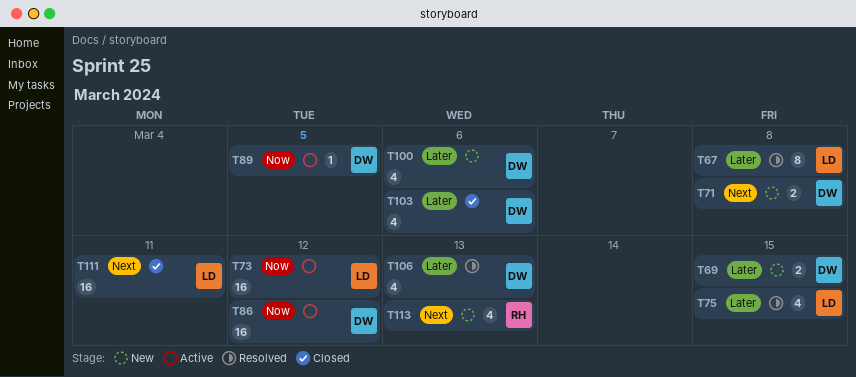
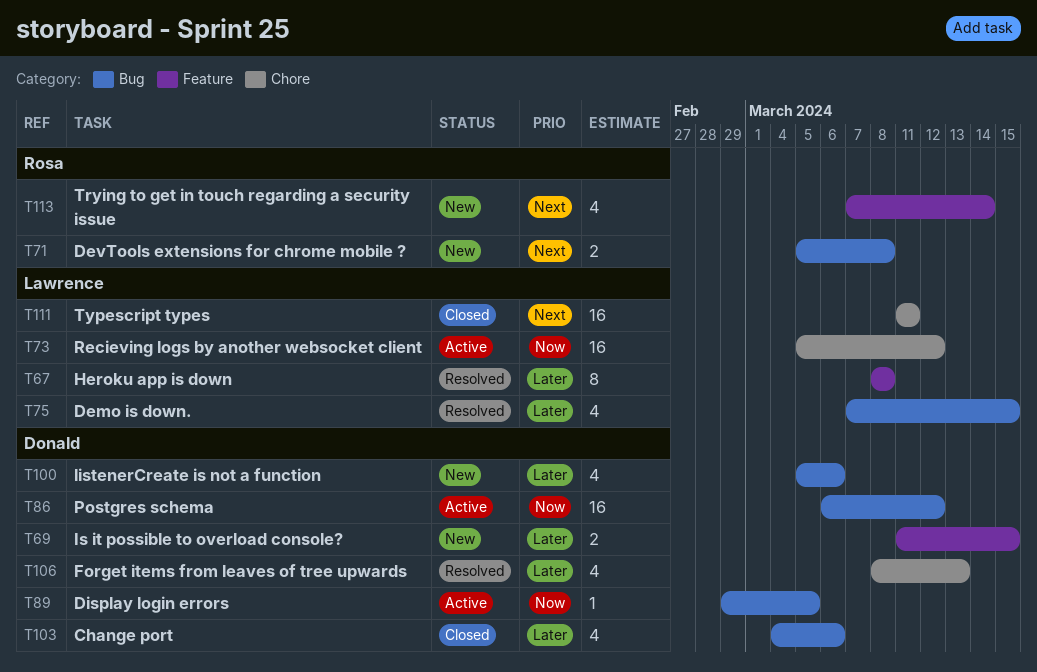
T71, owner: Donald -> Rosa
T113, due: Mar 13 -> Mar 14

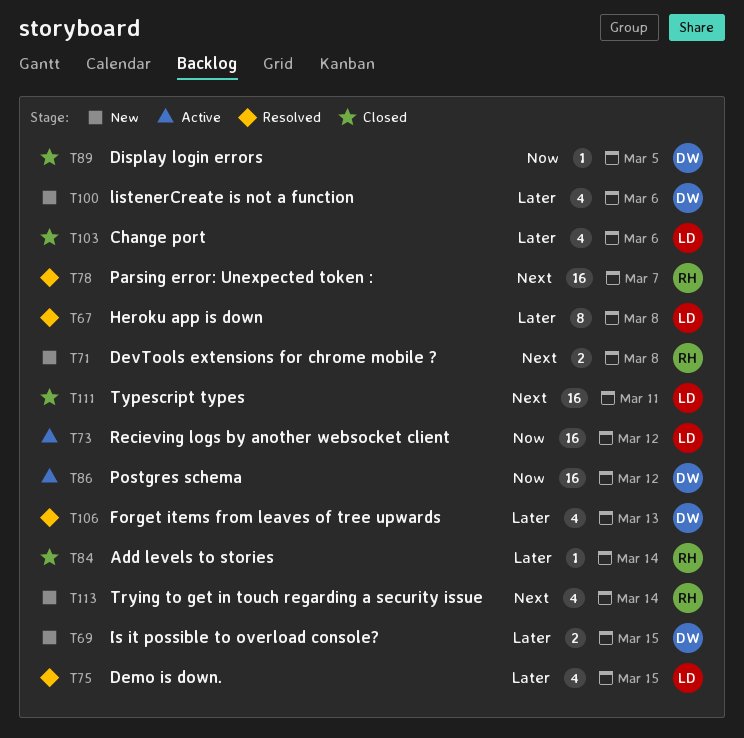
T78: none -> present
T84: none -> present
T89, status: Active -> Closed
T103, owner: Donald -> Lawrence

